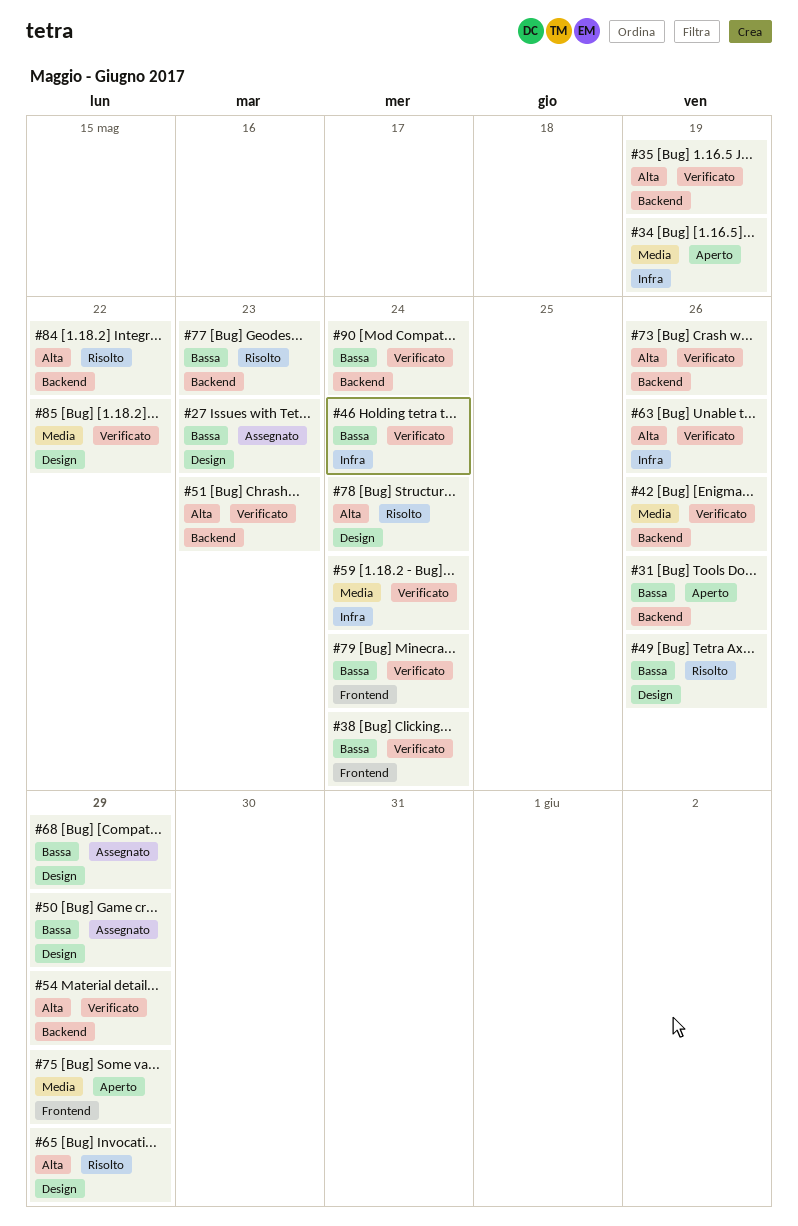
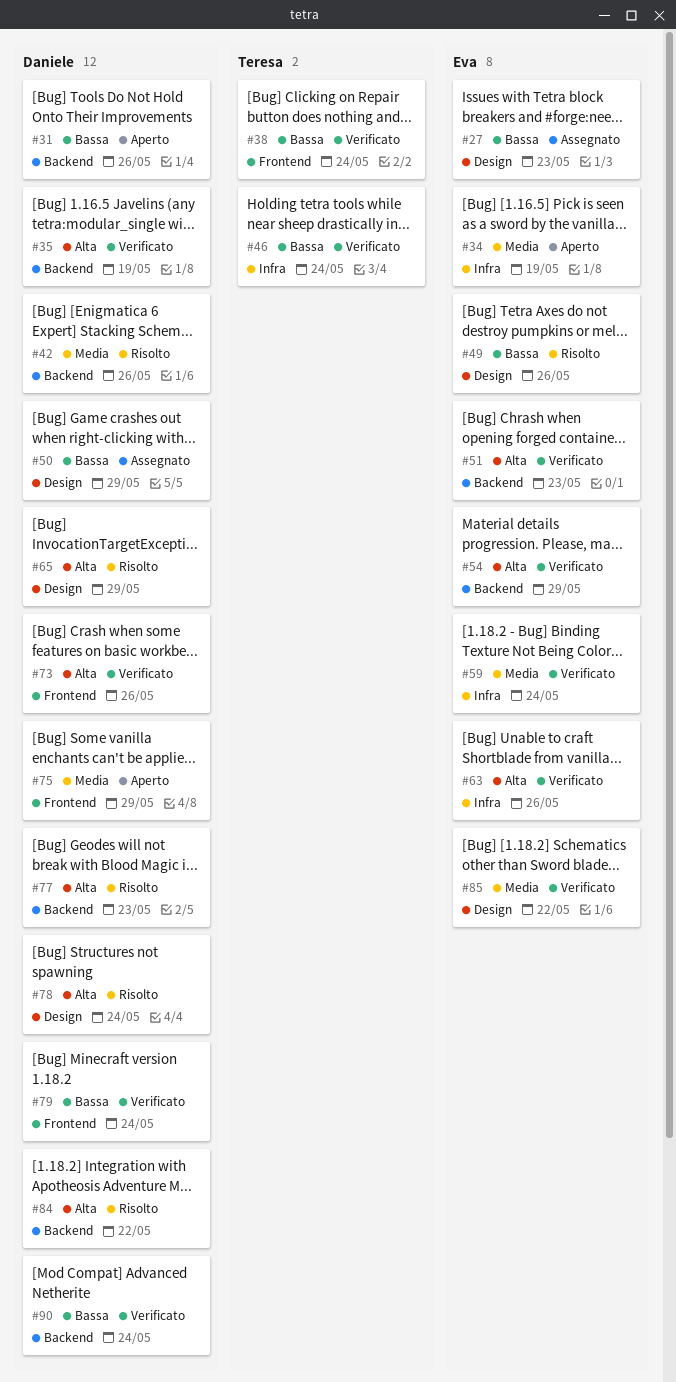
#42, status: Verificato -> Risolto
#68: present -> none
#73, label: Backend -> Frontend
#77, priority: Bassa -> Alta

